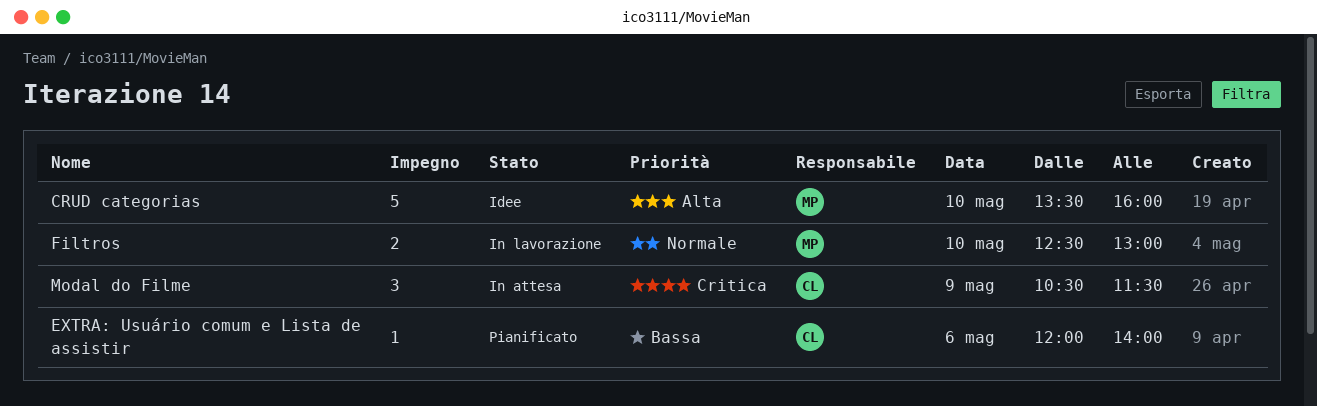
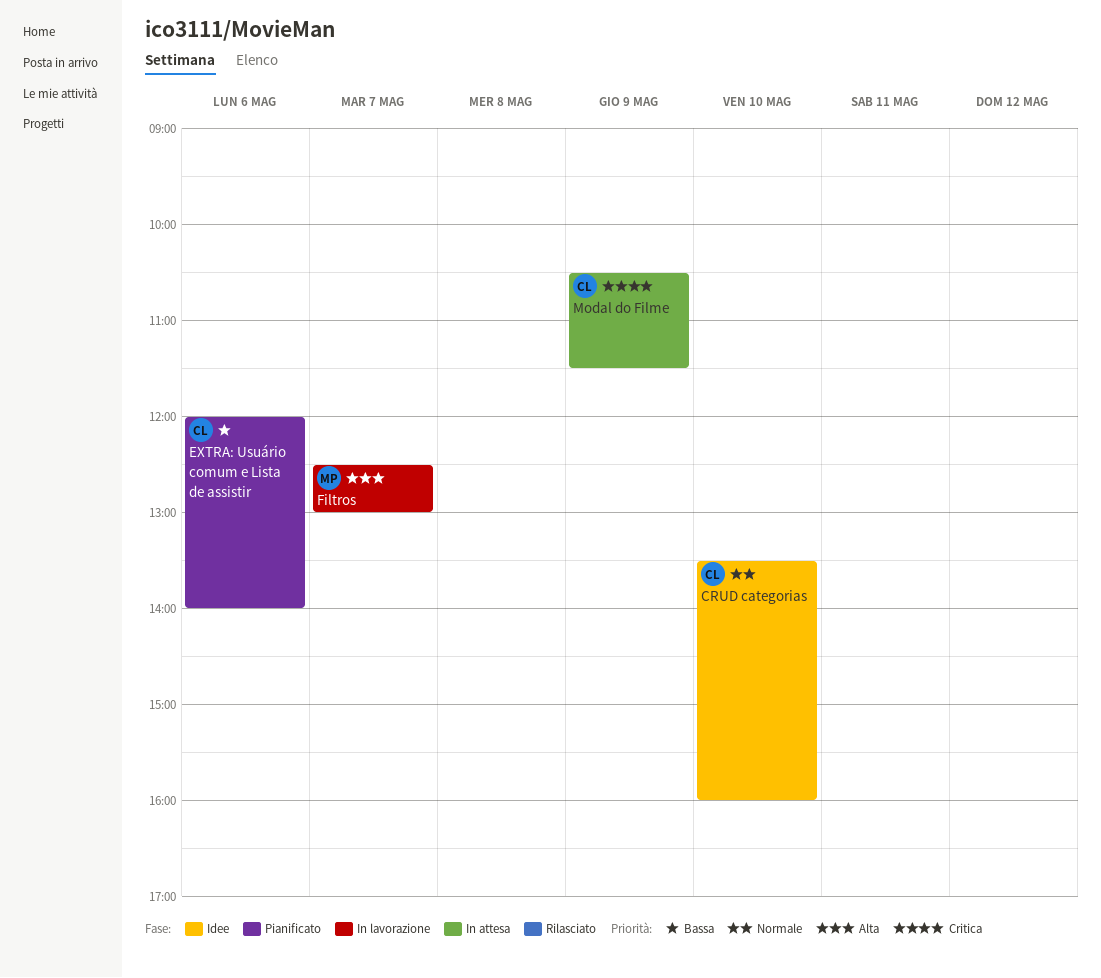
CRUD categorias, owner: MP -> CL
CRUD categorias, priority: Alta -> Normale
Filtros, priority: Normale -> Alta
Filtros, day: May 10 -> May 7

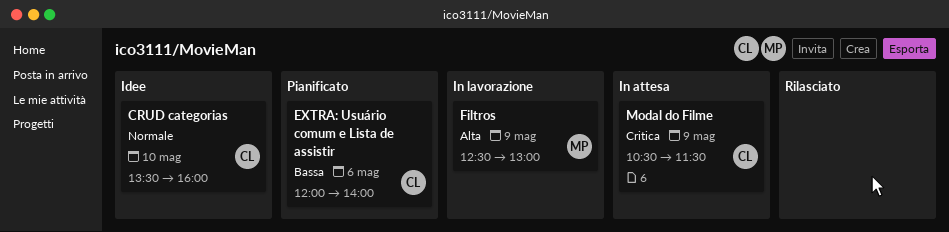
Filtros, day: May 7 -> May 9

